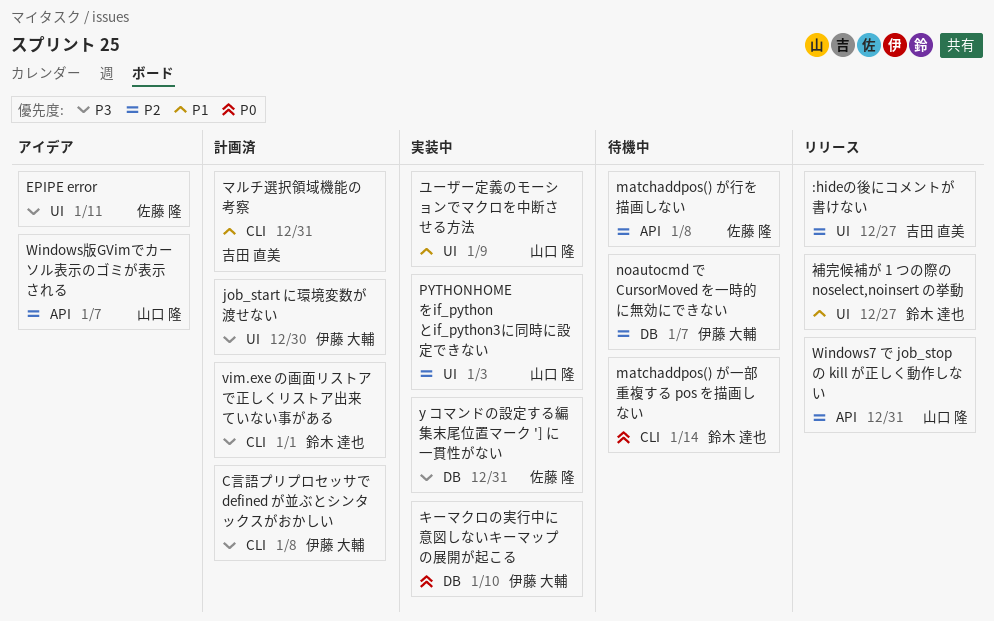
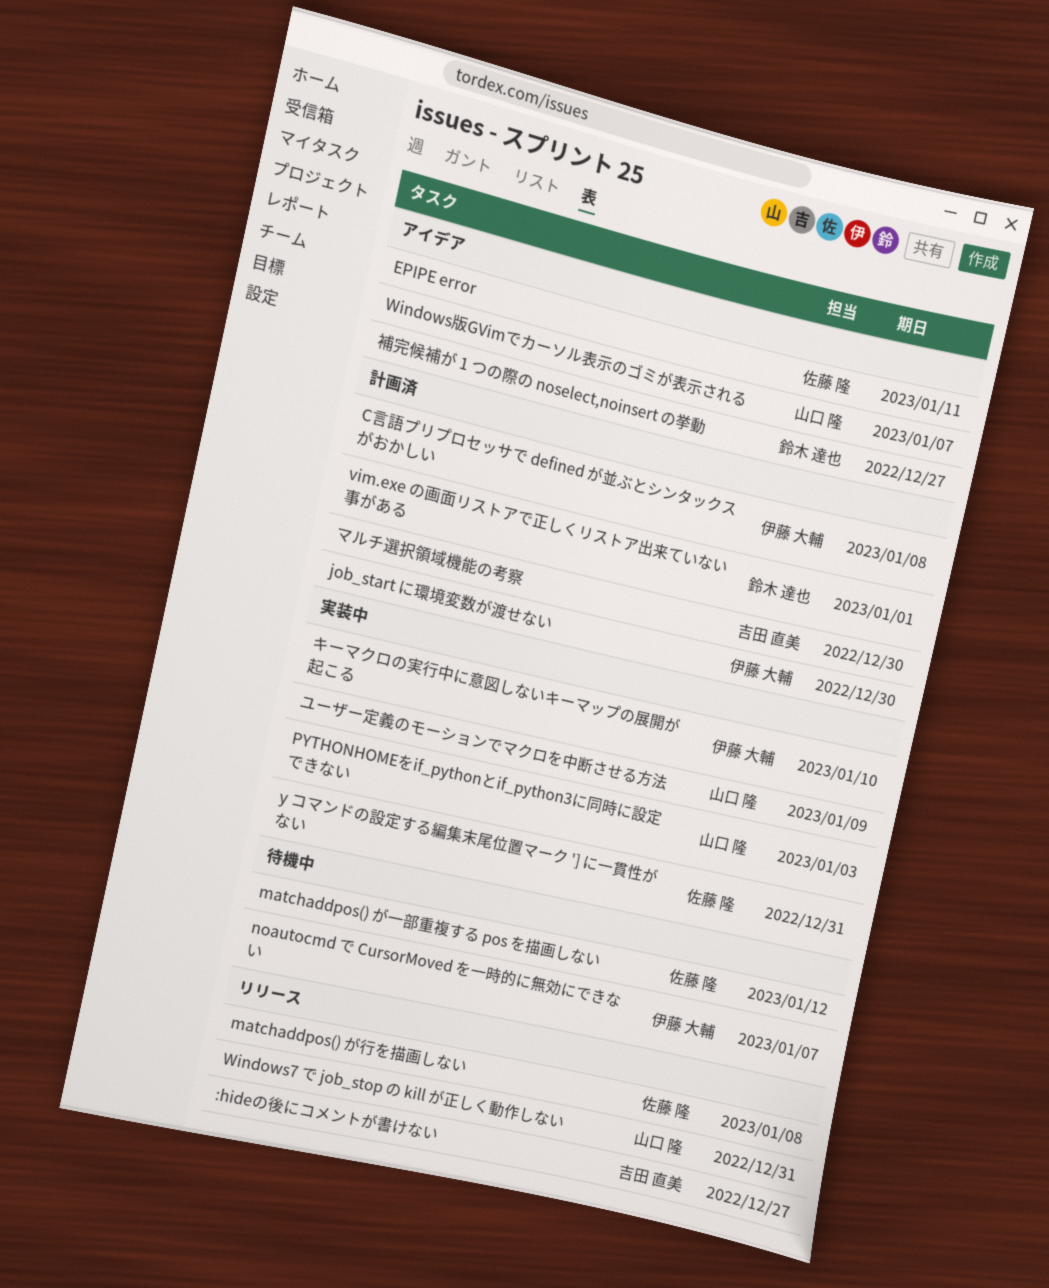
matchaddpos() が一部重複する pos を描画しない, owner: 鈴木 達也 -> 佐藤 隆
matchaddpos() が一部重複する pos を描画しない, due: Jan 14 -> Jan 12
matchaddpos() が行を描画しない, status: 待機中 -> リリース
マルチ選択領域機能の考察, due: Dec 31 -> Dec 30
補完候補が 1 つの際の noselect,noinsert の挙動, status: リリース -> アイデア

